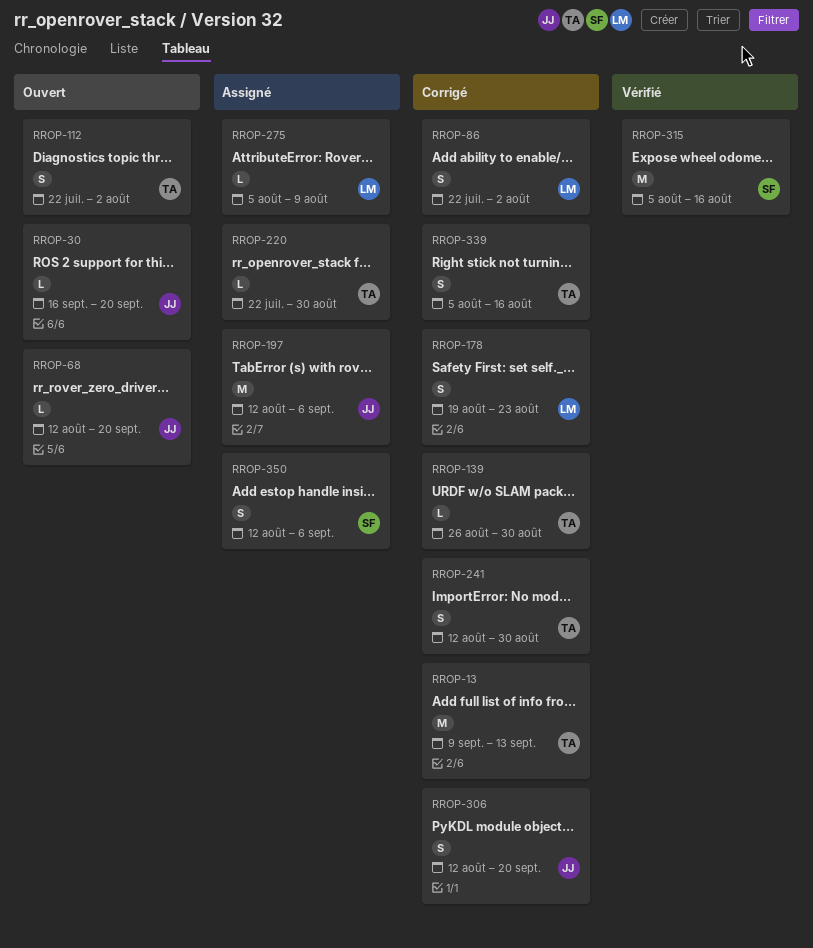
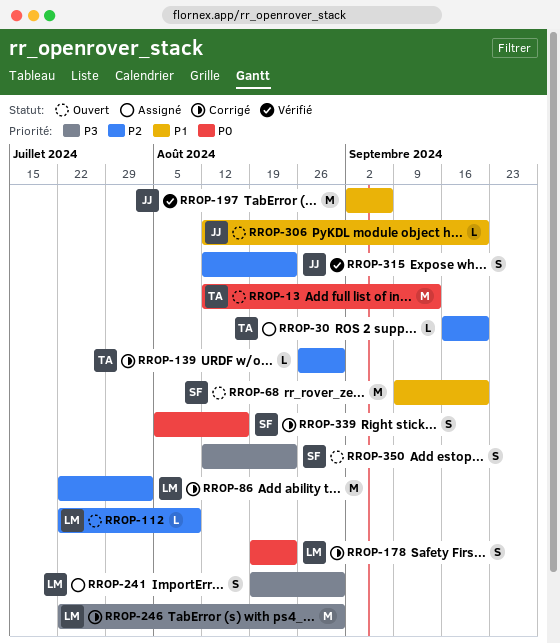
RROP-13, status: Corrigé -> Ouvert
RROP-13, start: Sep 9 -> Aug 12
RROP-30, status: Ouvert -> Assigné
RROP-30, owner: JJ -> TA
RROP-68, owner: JJ -> SF
RROP-68, estimate: L -> M
RROP-68, start: Aug 12 -> Sep 9
RROP-86, estimate: S -> M
RROP-112, owner: TA -> LM
RROP-112, estimate: S -> L
RROP-112, due: Aug 2 -> Aug 9
RROP-197, status: Assigné -> Vérifié
RROP-197, start: Aug 12 -> Sep 2
RROP-220: present -> none
RROP-241, status: Corrigé -> Assigné
RROP-241, owner: TA -> LM
RROP-241, start: Aug 12 -> Aug 19
RROP-246: none -> present
RROP-275: present -> none
RROP-306, status: Corrigé -> Ouvert
RROP-306, estimate: S -> L
RROP-315, owner: SF -> JJ
RROP-315, estimate: M -> S
RROP-315, start: Aug 5 -> Aug 12
RROP-315, due: Aug 16 -> Aug 23
RROP-339, owner: TA -> SF
RROP-350, status: Assigné -> Ouvert
RROP-350, due: Sep 6 -> Aug 23

